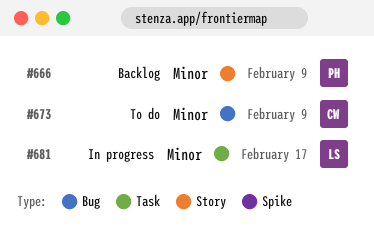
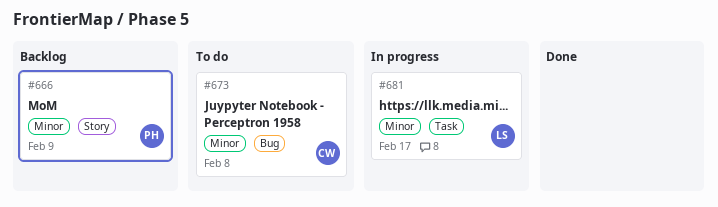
#673, due: Feb 9 -> Feb 8

